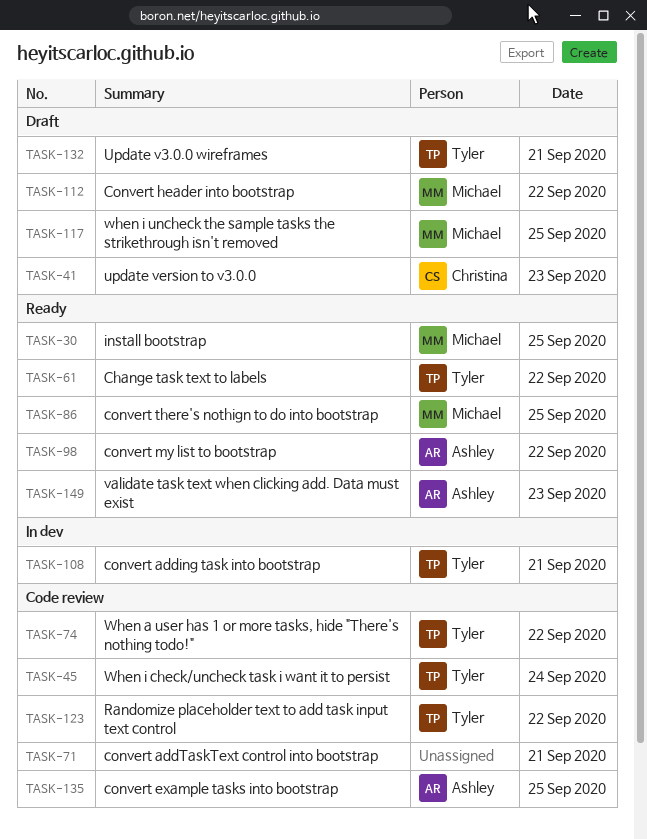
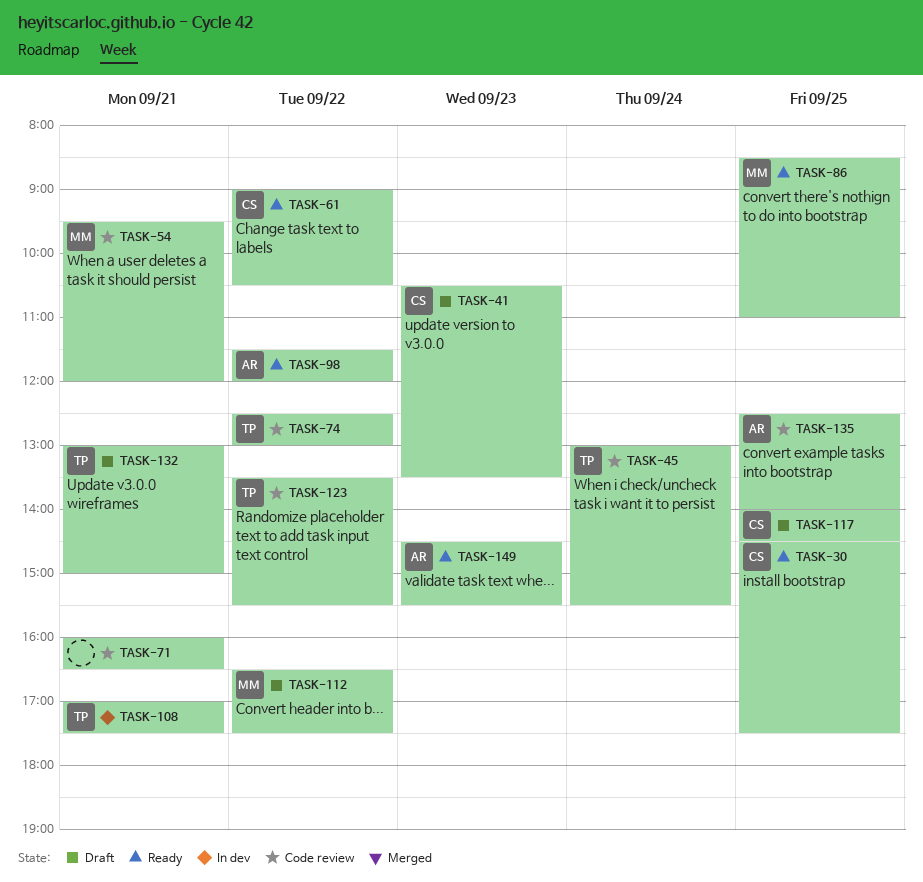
TASK-30, owner: Michael -> Christina
TASK-54: none -> present
TASK-61, owner: Tyler -> Christina
TASK-117, owner: Michael -> Christina

